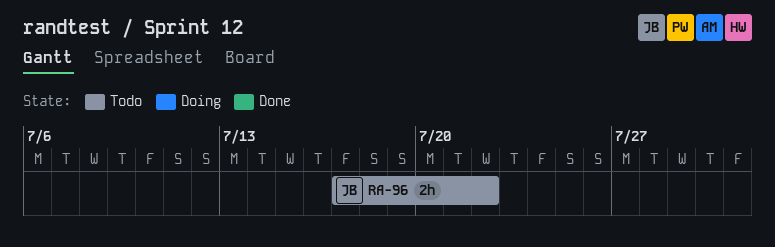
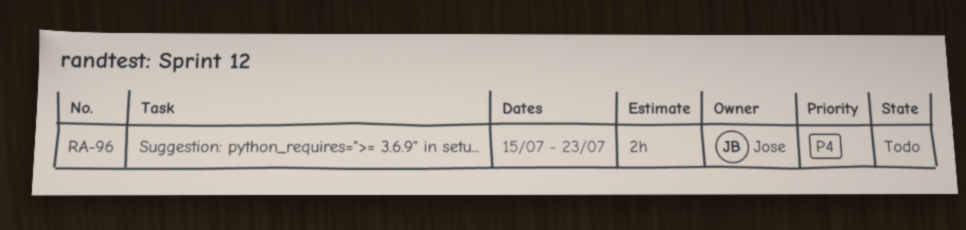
RA-96, start: Jul 17 -> Jul 15
RA-96, due: Jul 22 -> Jul 23

